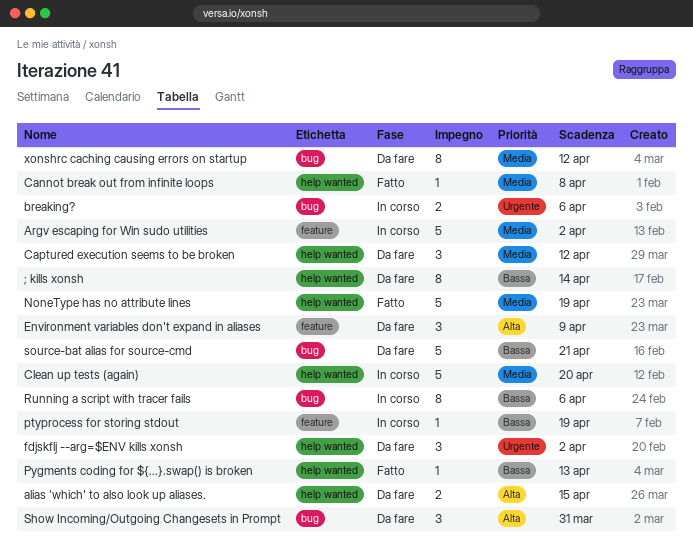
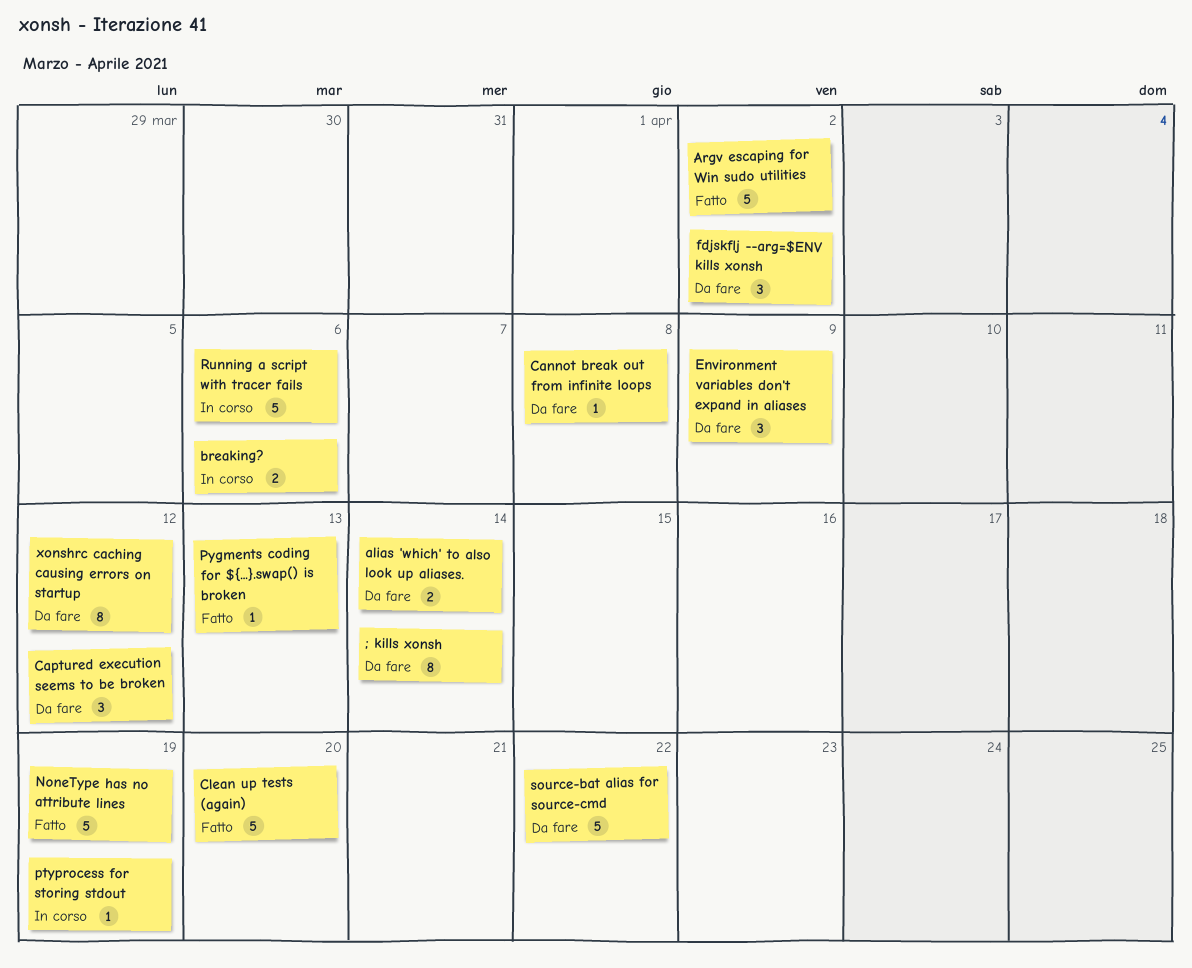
alias 'which' to also look up aliases., due: Apr 15 -> Apr 14
Argv escaping for Win sudo utilities, status: In corso -> Fatto
Cannot break out from infinite loops, status: Fatto -> Da fare
Clean up tests (again), status: In corso -> Fatto
Running a script with tracer fails, estimate: 8 -> 5
Show Incoming/Outgoing Changesets in Prompt: present -> none
source-bat alias for source-cmd, due: Apr 21 -> Apr 22

